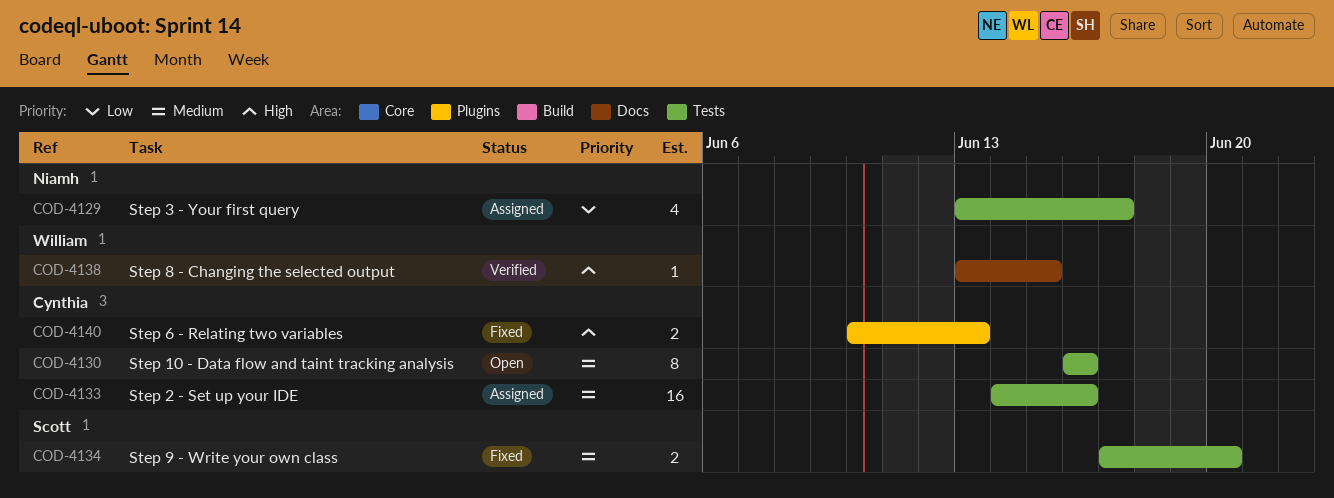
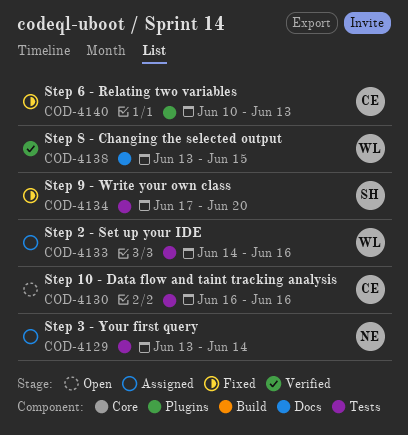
COD-4129, due: Jun 17 -> Jun 14
COD-4133, owner: Cynthia -> William

